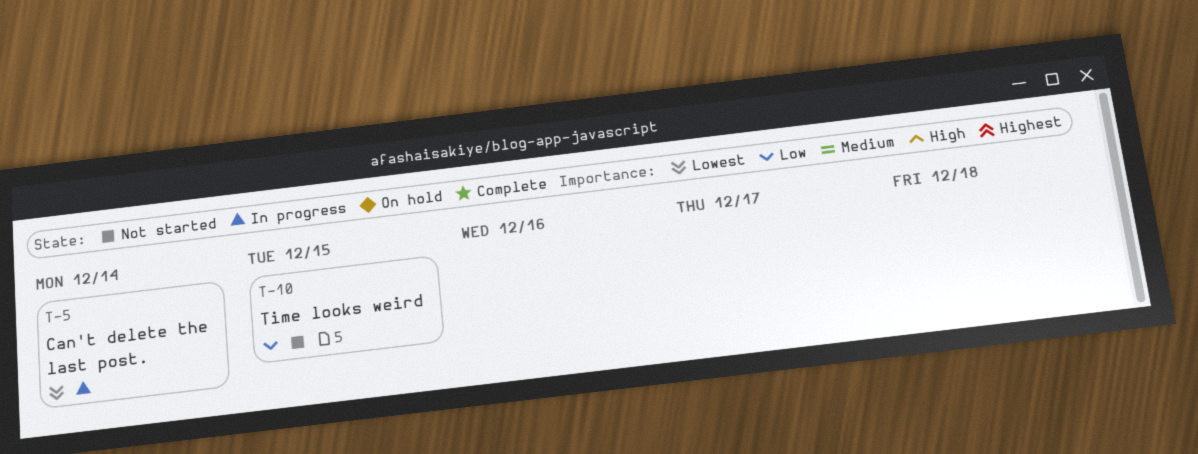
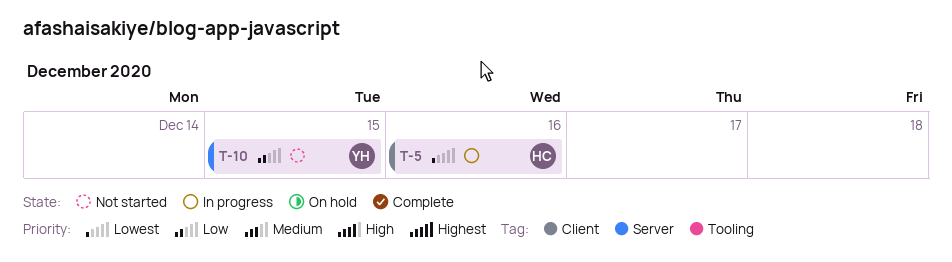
T-5, due: Dec 14 -> Dec 16

